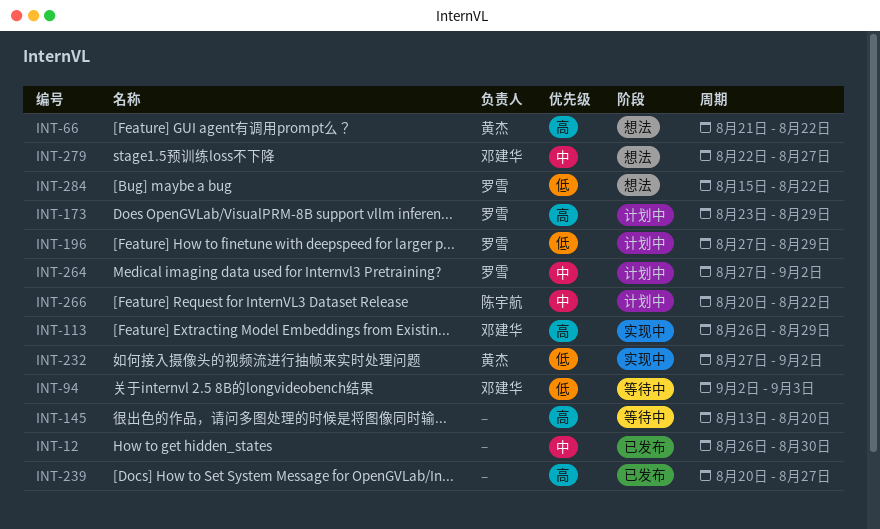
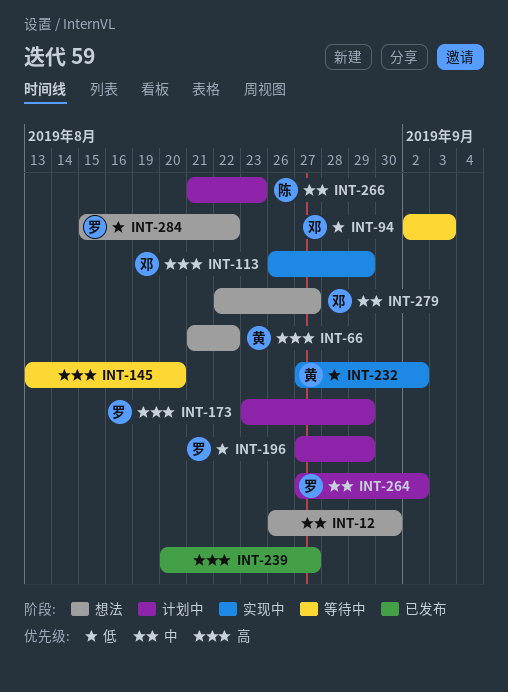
INT-12, status: 已发布 -> 想法
INT-266, start: Aug 20 -> Aug 21
INT-266, due: Aug 22 -> Aug 23

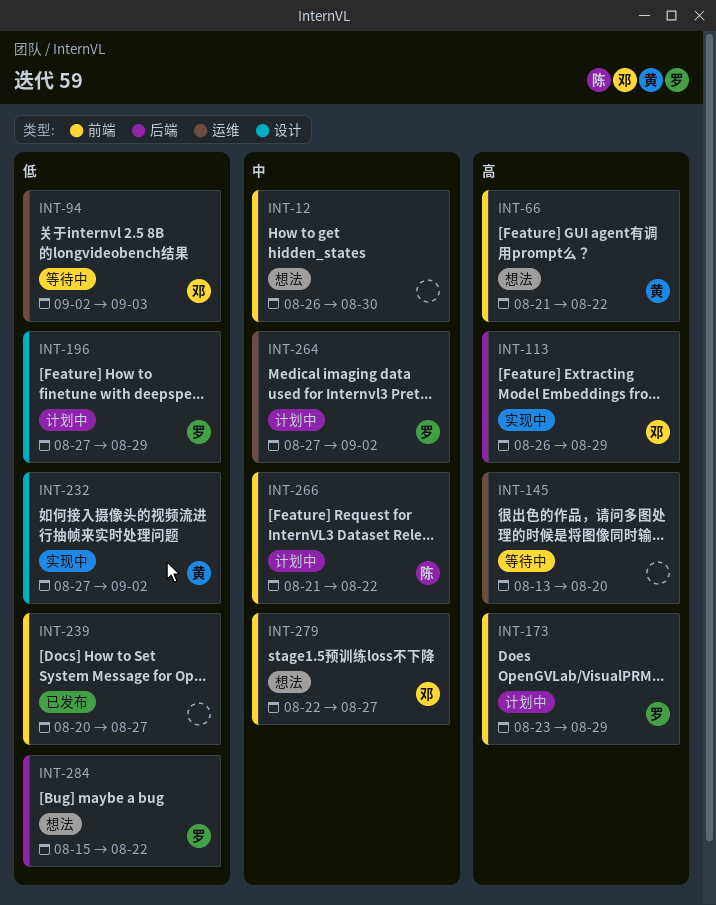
INT-239, priority: 高 -> 低
INT-266, due: Aug 23 -> Aug 22

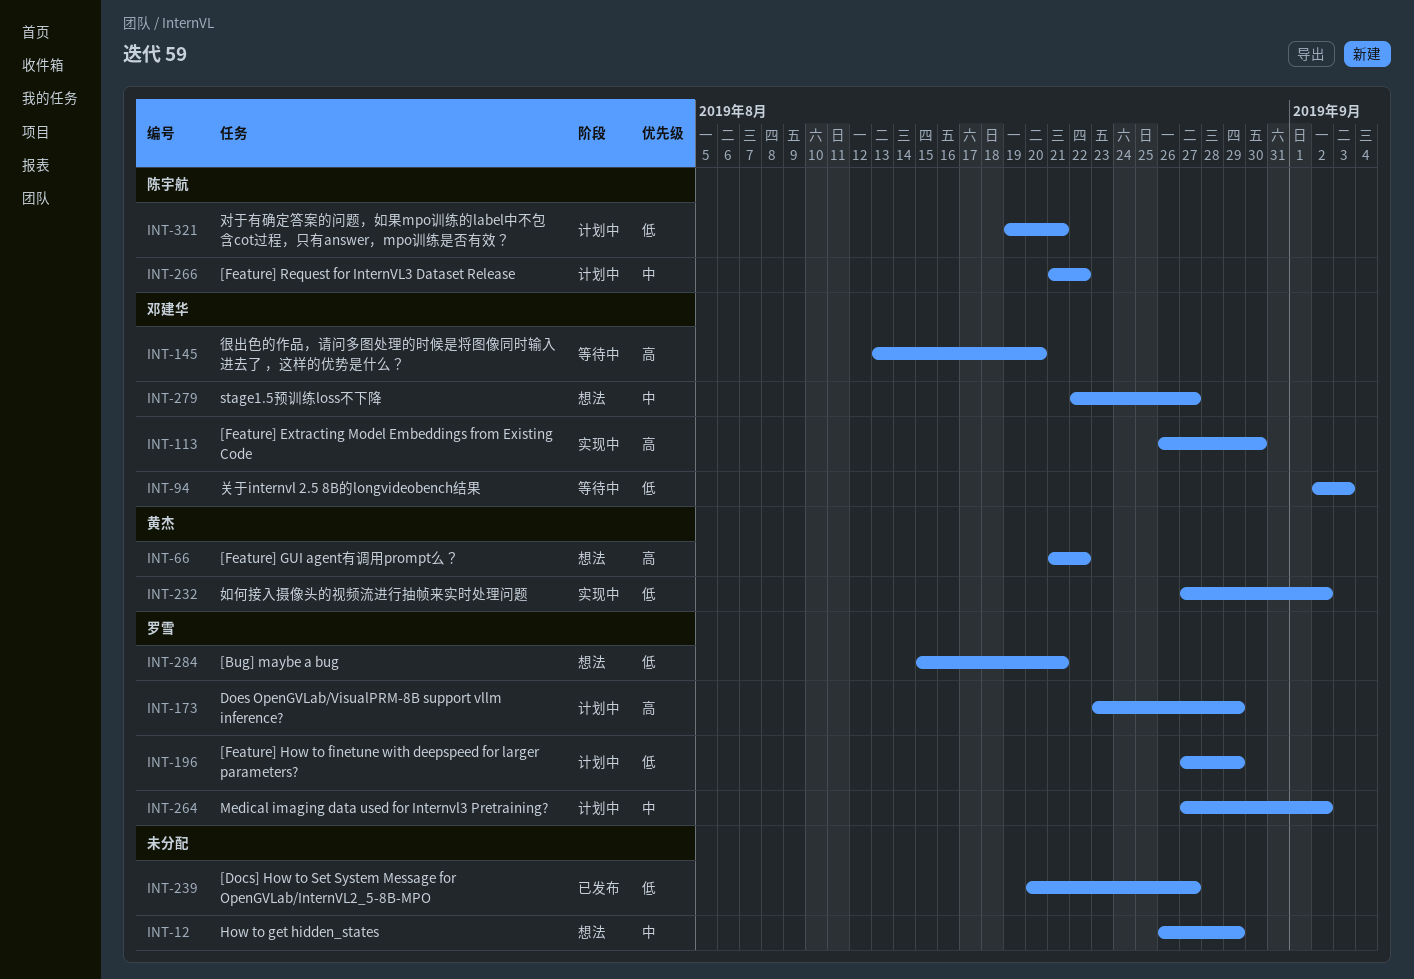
INT-12, due: Aug 30 -> Aug 29
INT-113, due: Aug 29 -> Aug 30
INT-145, owner: none -> 邓建华
INT-284, due: Aug 22 -> Aug 21
INT-321: none -> present

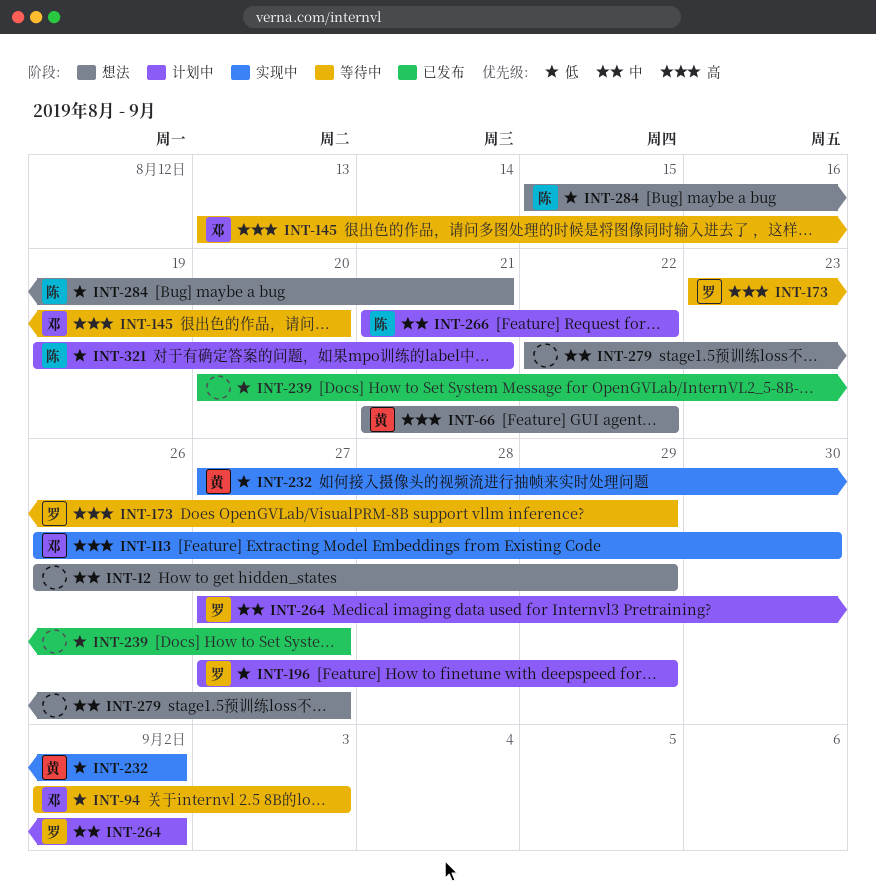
INT-173, status: 计划中 -> 等待中
INT-279, owner: 邓建华 -> none
INT-284, owner: 罗雪 -> 陈宇航

